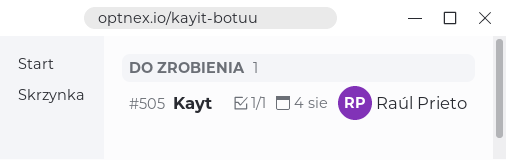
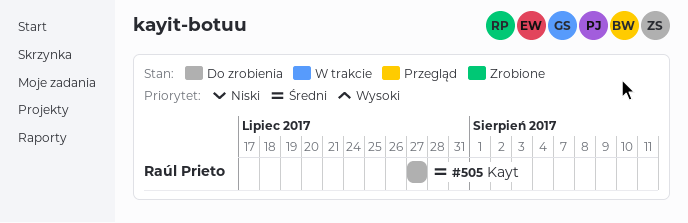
#505, due: Aug 4 -> Jul 27

